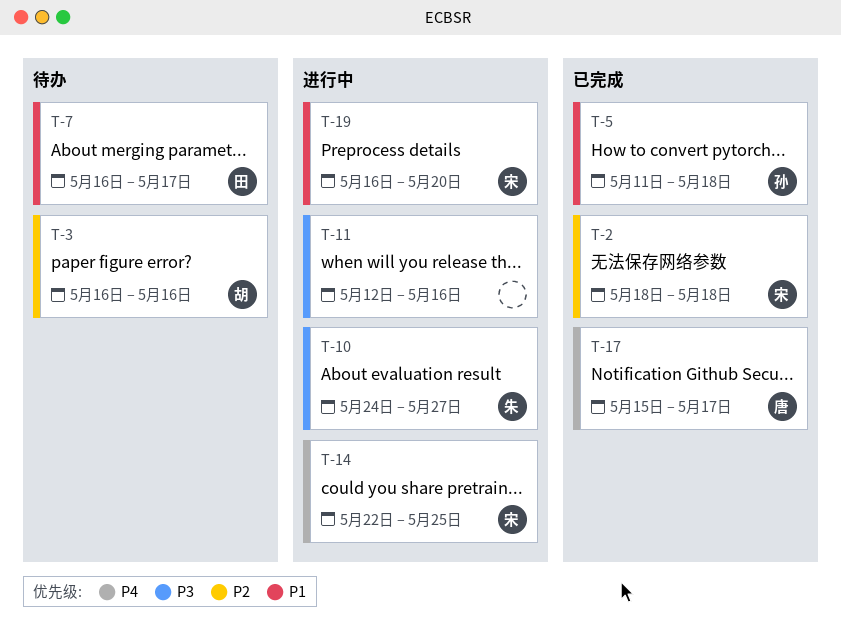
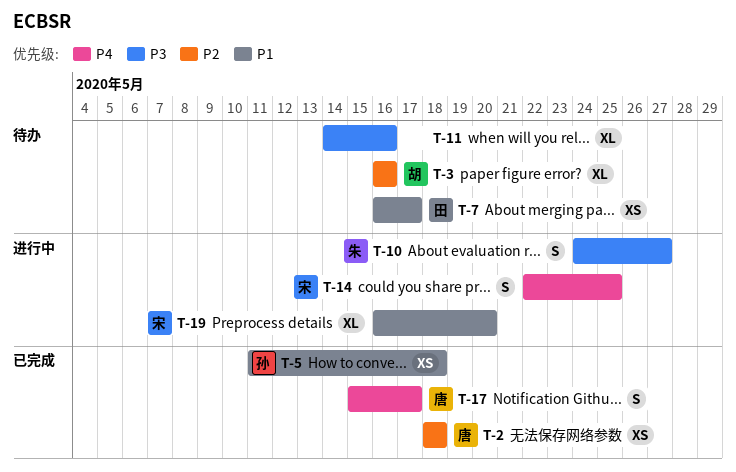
T-2, owner: 宋 -> 唐
T-11, status: 进行中 -> 待办
T-11, start: May 12 -> May 14

